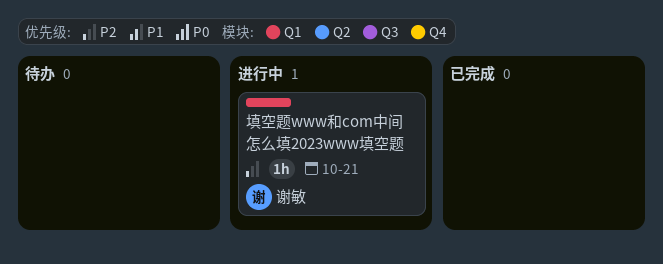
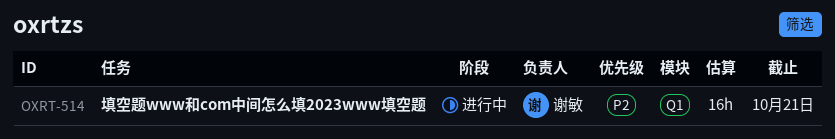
填空题www和com中间怎么填2023www填空题, estimate: 1h -> 16h

